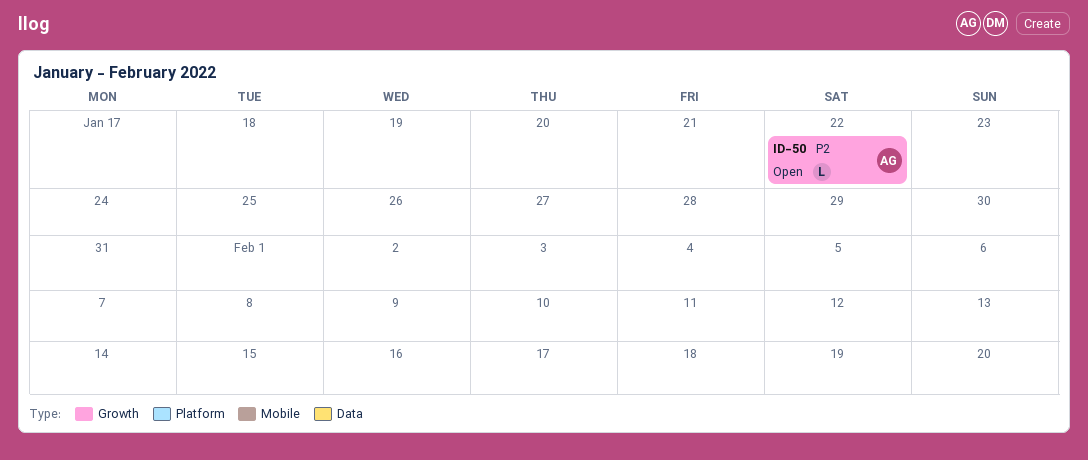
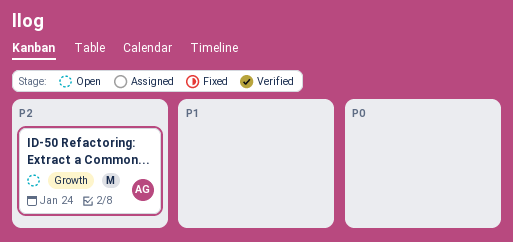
ID-50, estimate: L -> M
ID-50, due: Jan 22 -> Jan 24

